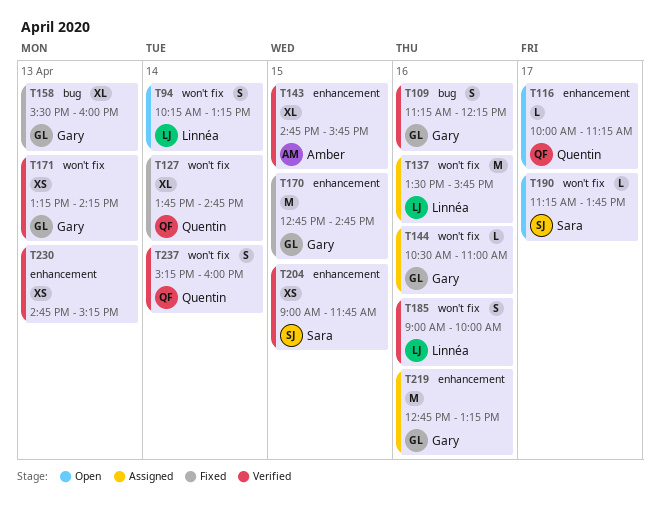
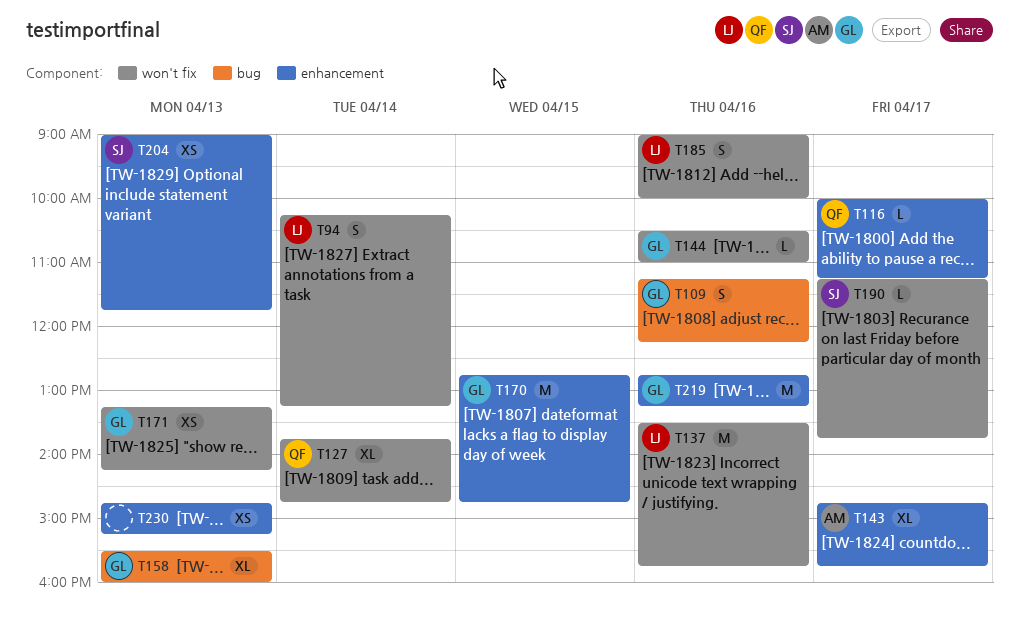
T143, day: Apr 15 -> Apr 17
T204, day: Apr 15 -> Apr 13
T237: present -> none

